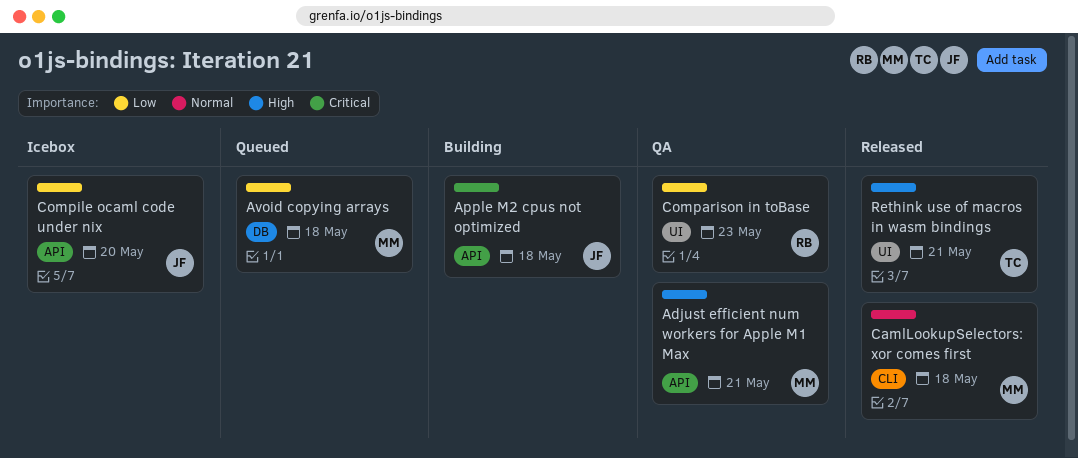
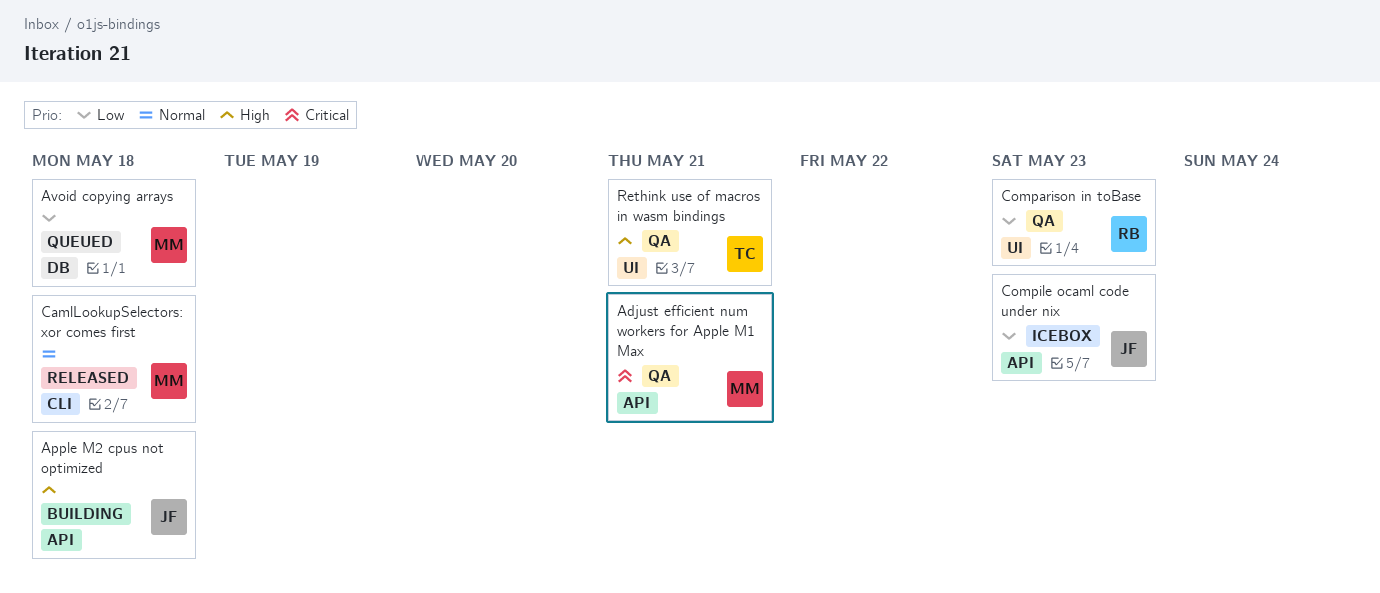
Adjust efficient num workers for Apple M1 Max, priority: High -> Critical
Apple M2 cpus not optimized, priority: Critical -> High
Compile ocaml code under nix, due: May 20 -> May 23
Rethink use of macros in wasm bindings, status: Released -> QA

